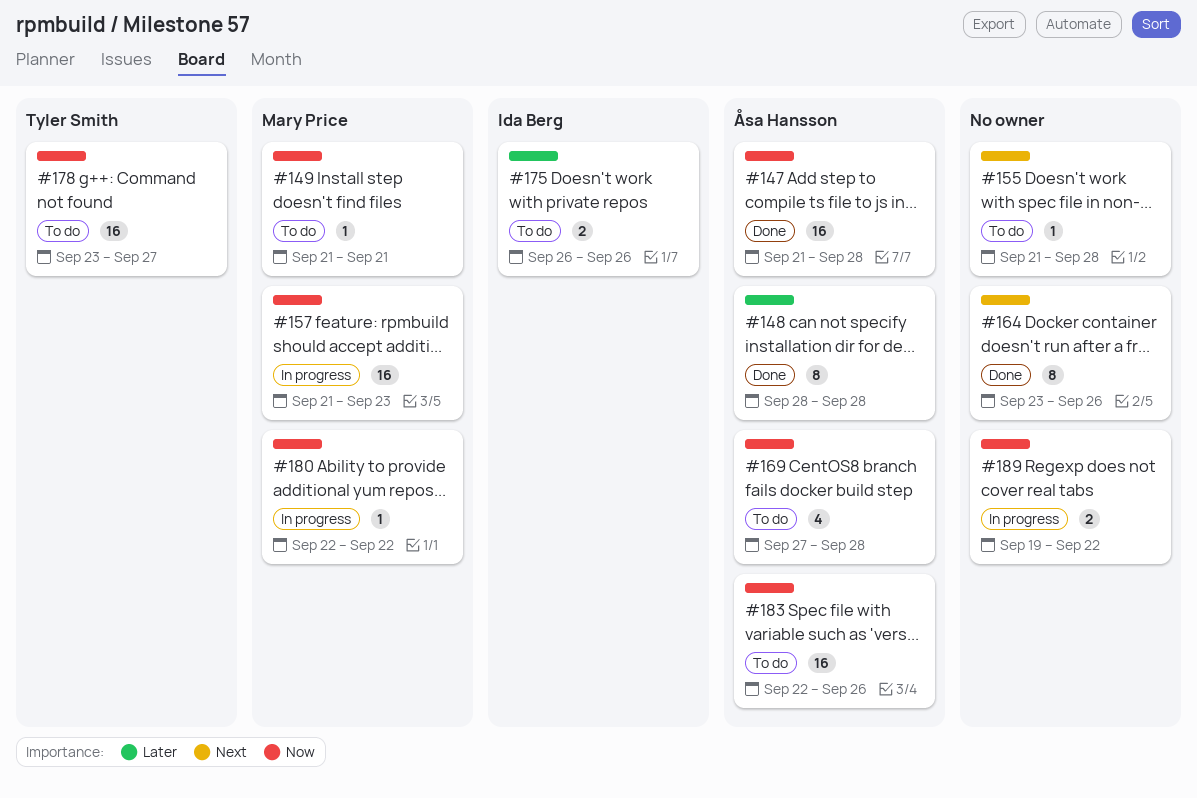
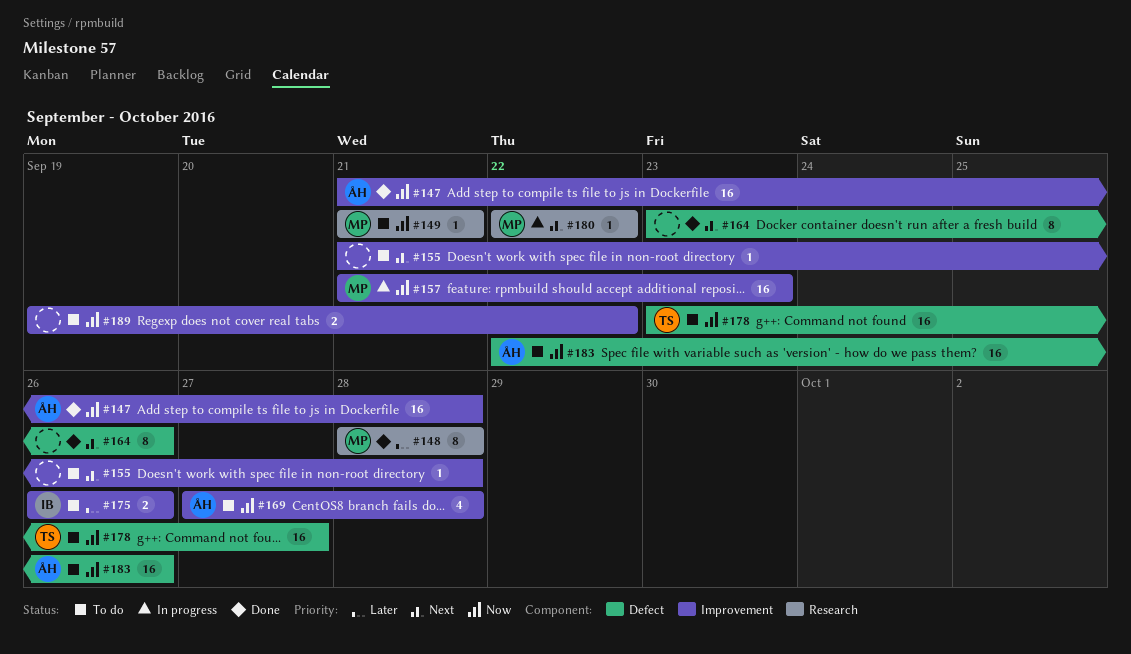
#148, owner: Åsa Hansson -> Mary Price
#180, priority: Now -> Next
#189, status: In progress -> To do

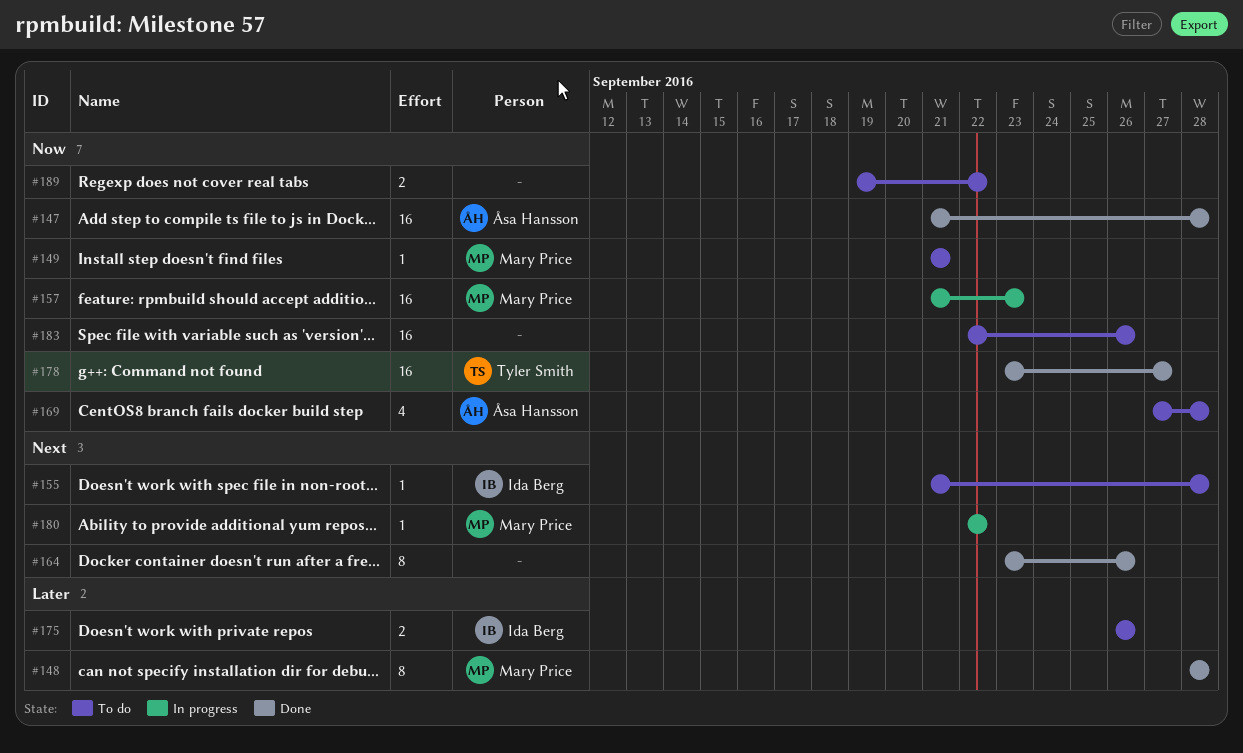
#155, owner: none -> Ida Berg
#178, status: To do -> Done
#183, owner: Åsa Hansson -> none

